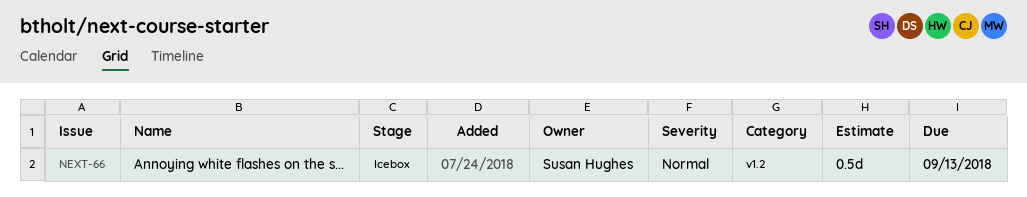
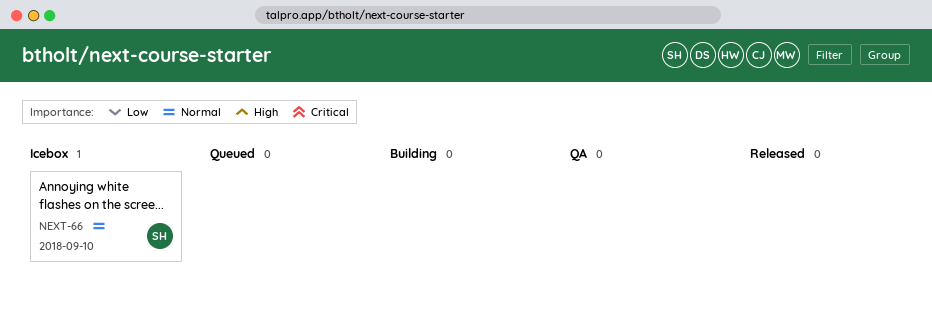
NEXT-66, due: Sep 13 -> Sep 10

